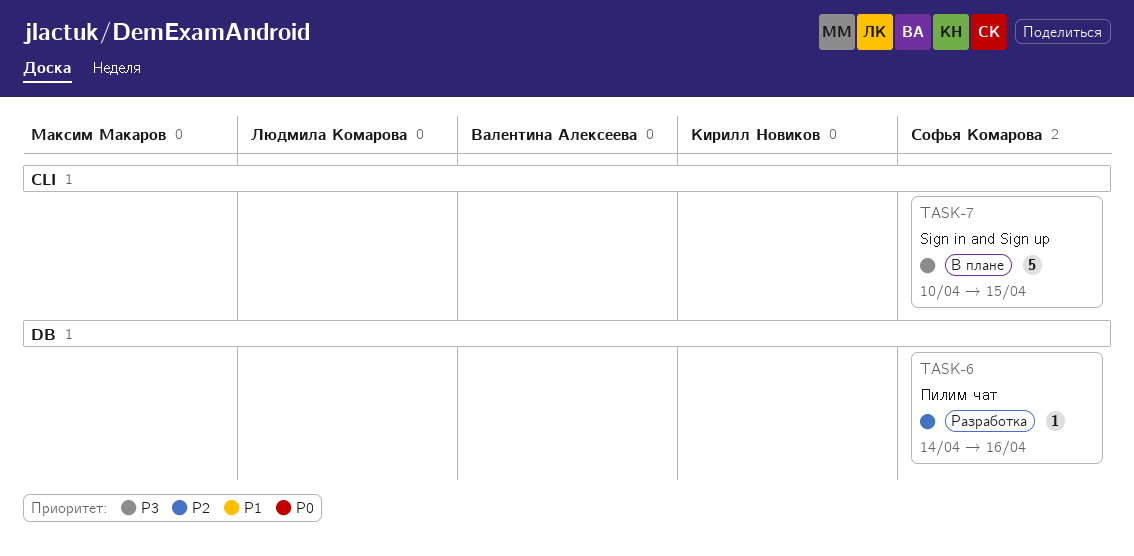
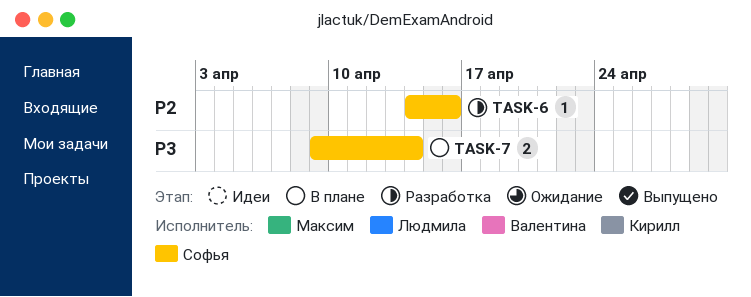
TASK-7, estimate: 5 -> 2
TASK-7, start: Apr 10 -> Apr 9
TASK-7, due: Apr 15 -> Apr 14

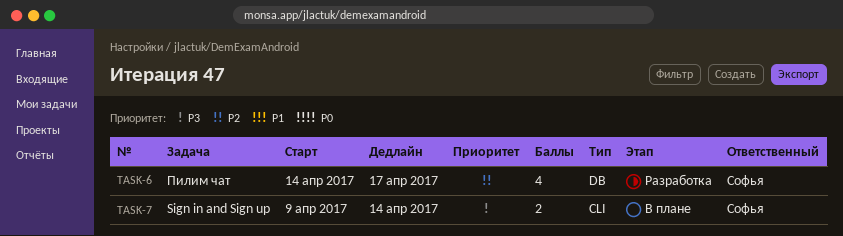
TASK-6, estimate: 1 -> 4
TASK-6, due: Apr 16 -> Apr 17

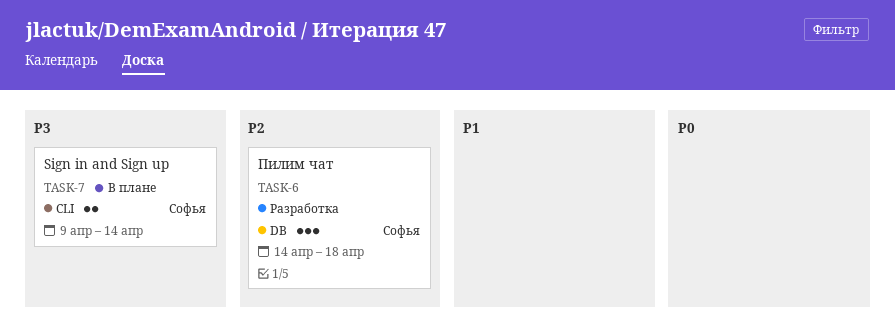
TASK-6, estimate: 4 -> 3
TASK-6, due: Apr 17 -> Apr 18

